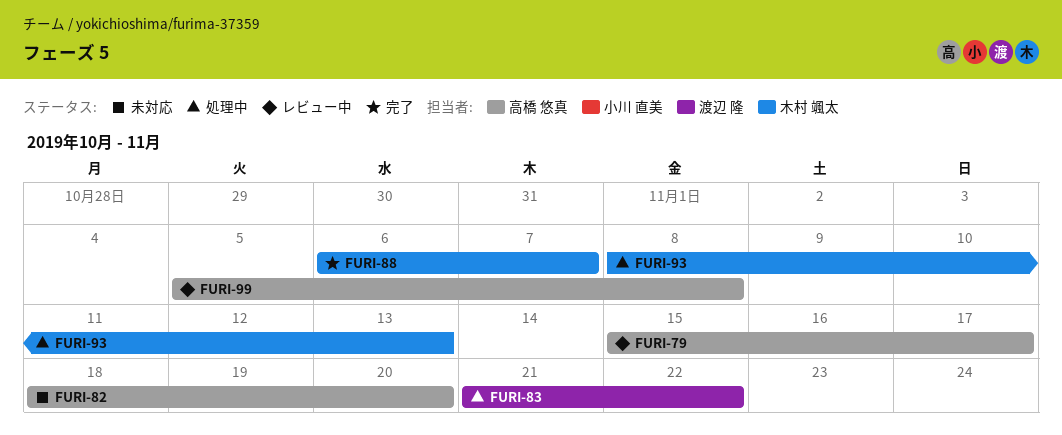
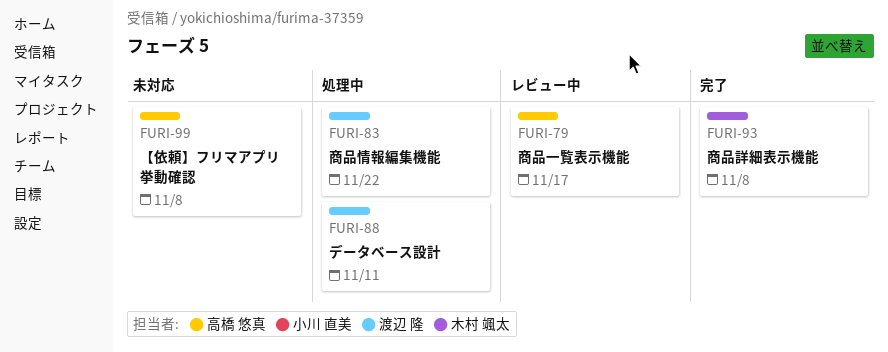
FURI-82: present -> none
FURI-88, status: 完了 -> 処理中
FURI-88, owner: 木村 颯太 -> 渡辺 隆
FURI-88, due: Nov 7 -> Nov 11
FURI-93, status: 処理中 -> 完了
FURI-93, due: Nov 13 -> Nov 8
FURI-99, status: レビュー中 -> 未対応

